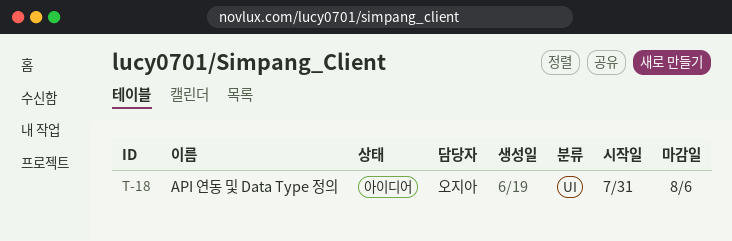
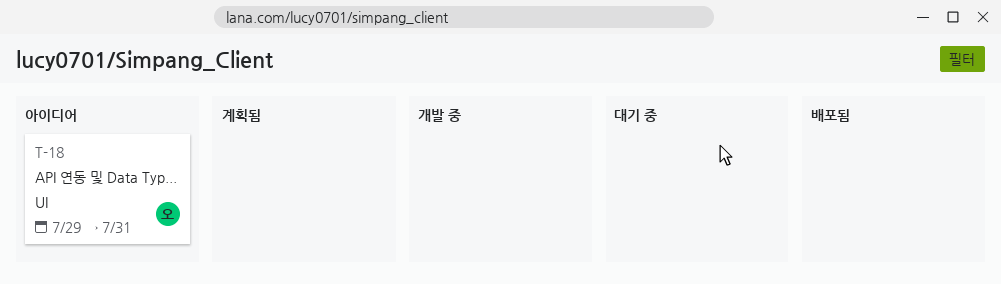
T-18, start: Jul 31 -> Jul 29
T-18, due: Aug 6 -> Jul 31

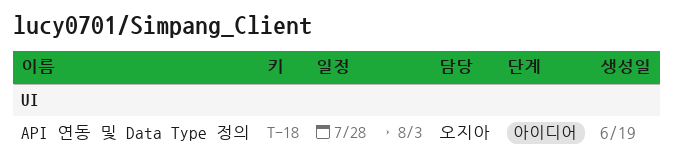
T-18, start: Jul 29 -> Jul 28
T-18, due: Jul 31 -> Aug 3

